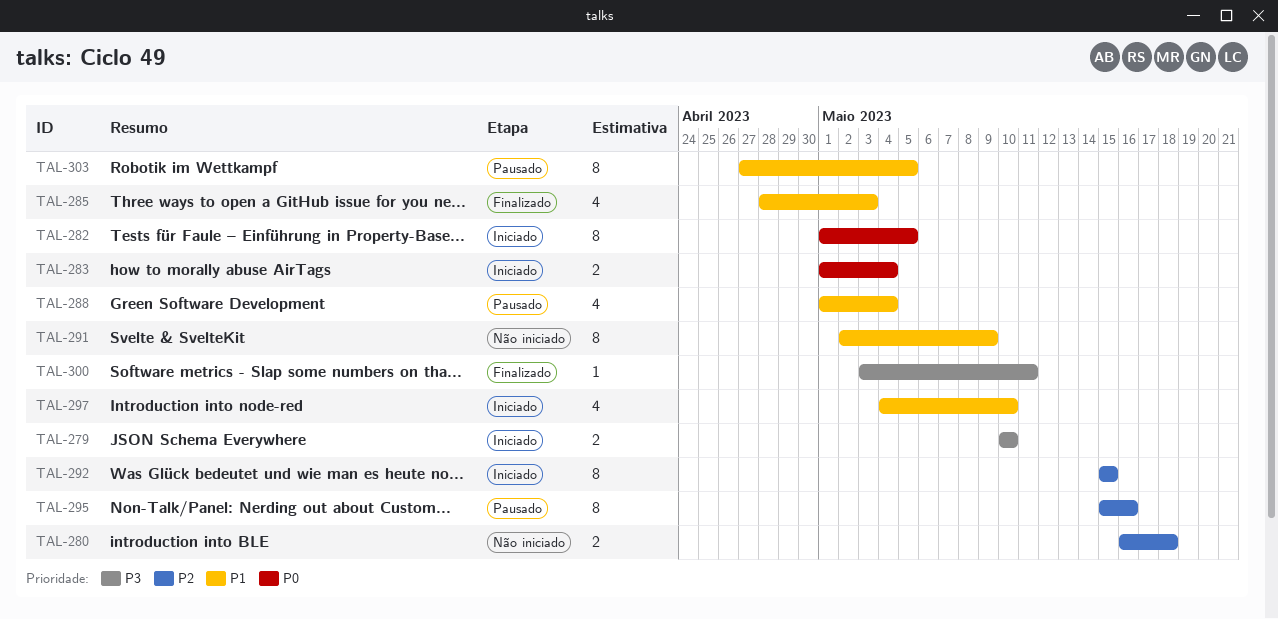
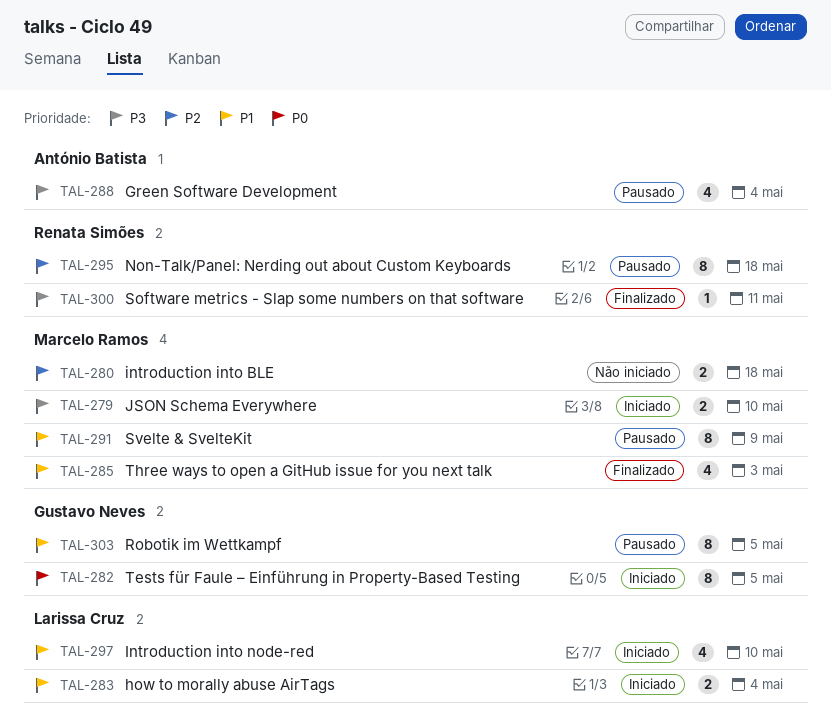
TAL-283, priority: P0 -> P1
TAL-288, priority: P1 -> P3
TAL-291, status: Não iniciado -> Pausado
TAL-292: present -> none
TAL-295, due: May 16 -> May 18

